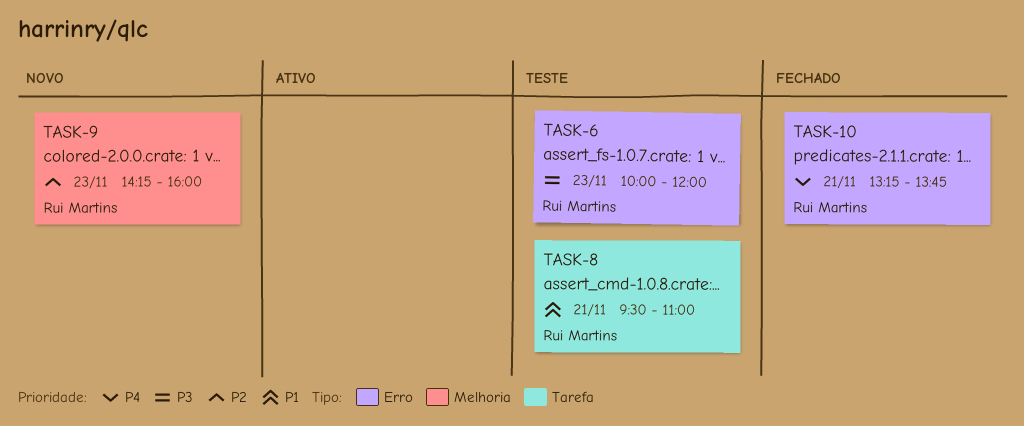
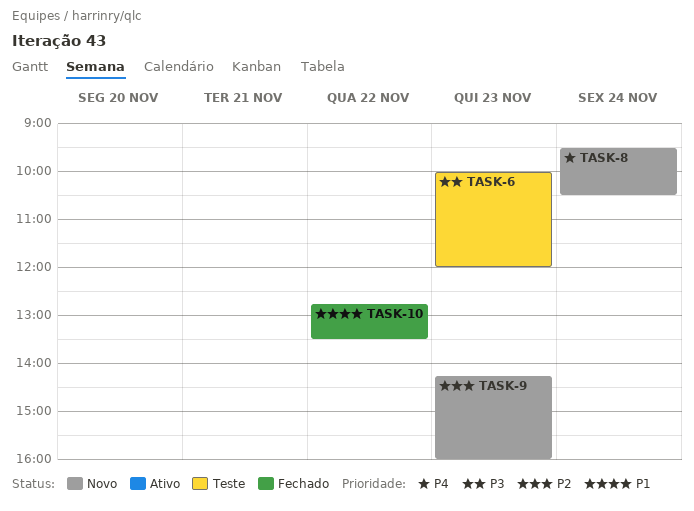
TASK-8, status: Teste -> Novo
TASK-8, priority: P1 -> P4
TASK-8, day: Nov 21 -> Nov 24
TASK-8, ends: 11:00 -> 10:30
TASK-10, priority: P4 -> P1
TASK-10, day: Nov 21 -> Nov 22
TASK-10, begins: 13:15 -> 12:45
TASK-10, ends: 13:45 -> 13:30

